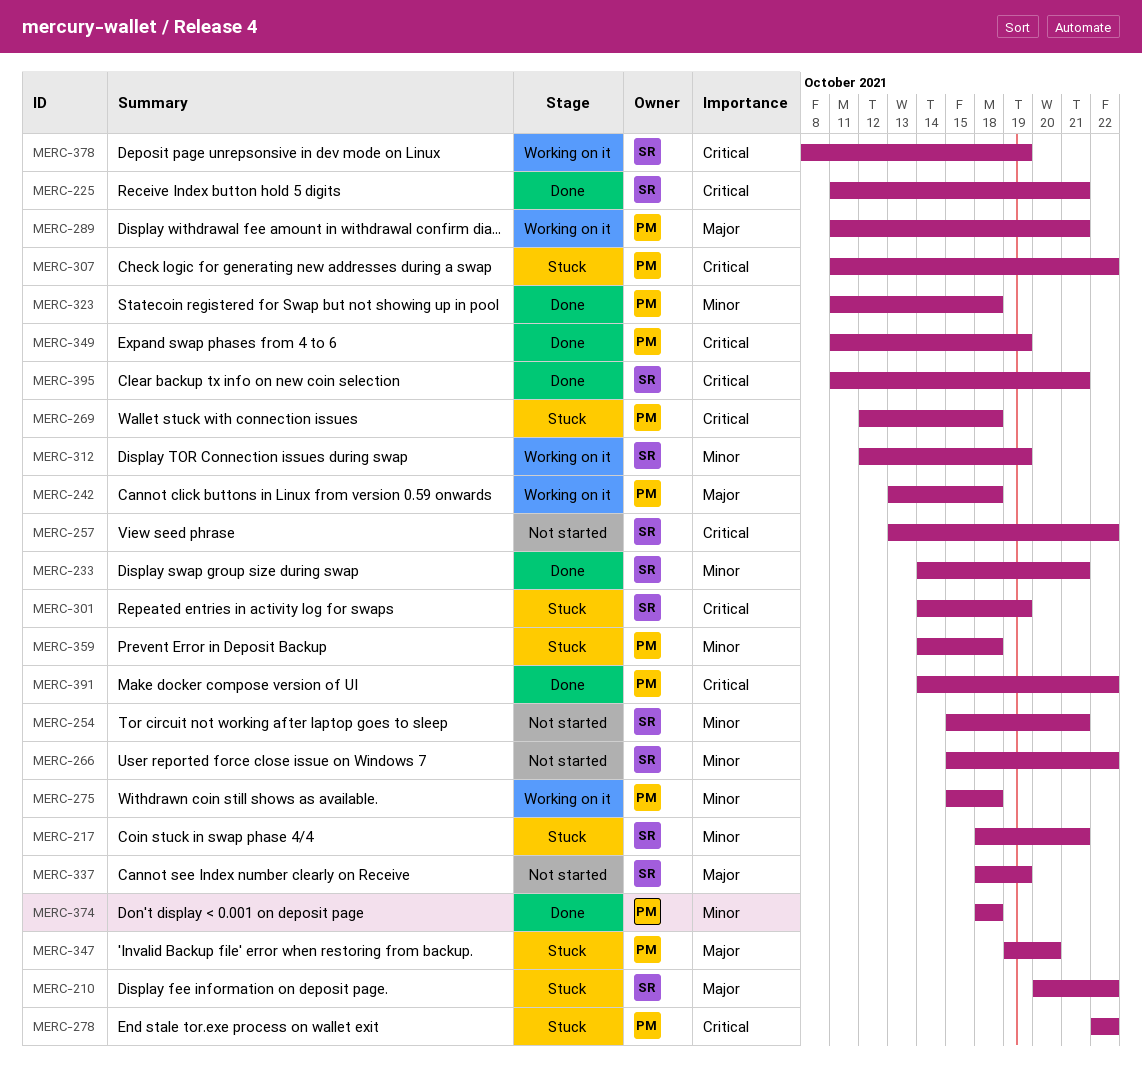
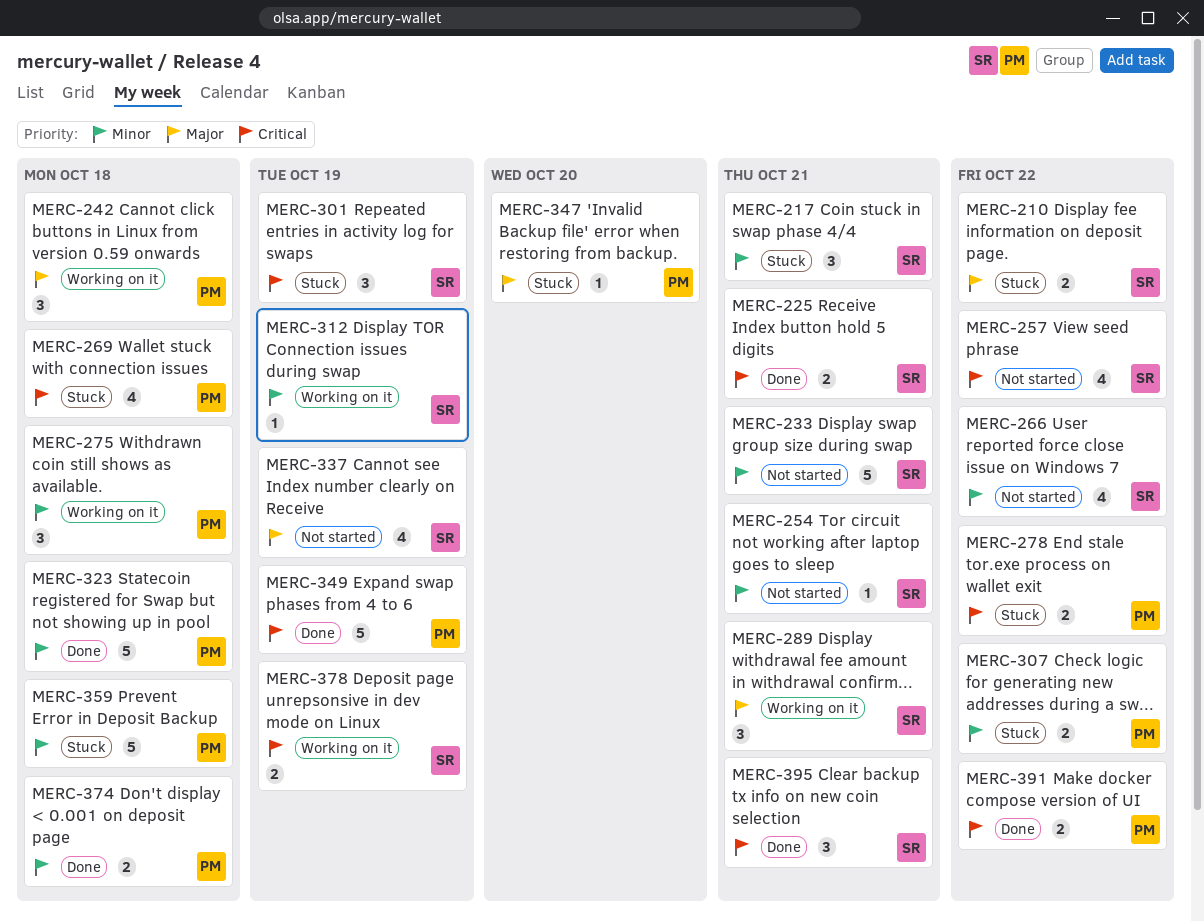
MERC-233, status: Done -> Not started
MERC-289, owner: PM -> SR
MERC-307, priority: Critical -> Minor

